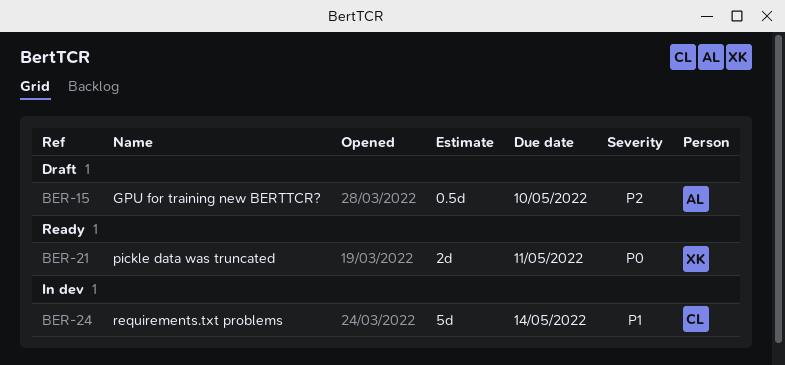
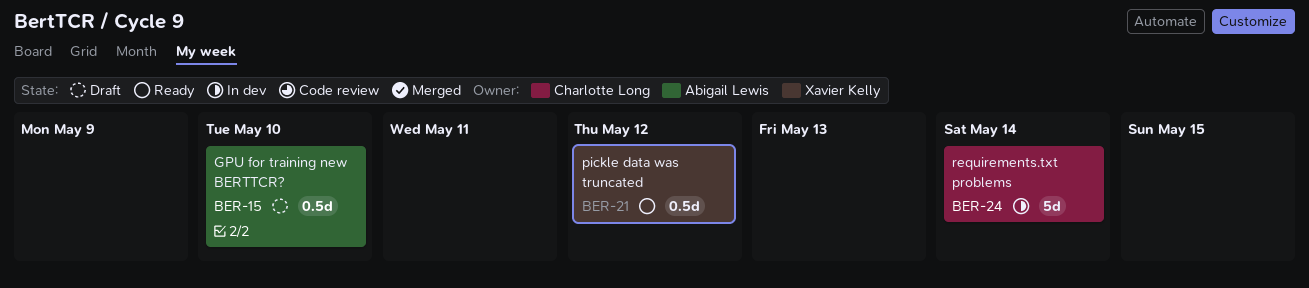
BER-21, estimate: 2d -> 0.5d
BER-21, due: May 11 -> May 12

